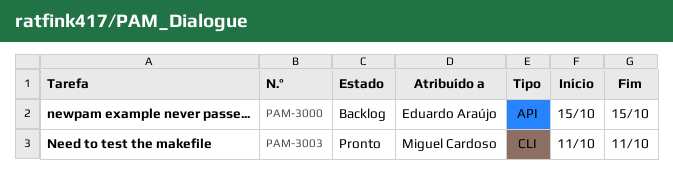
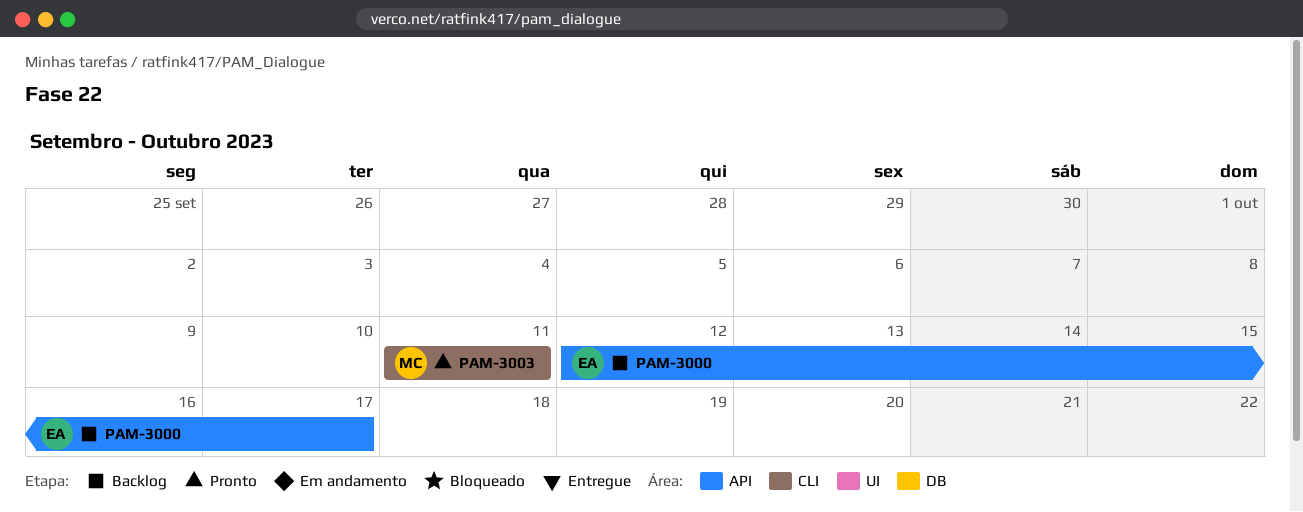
PAM-3000, start: Oct 15 -> Oct 12
PAM-3000, due: Oct 15 -> Oct 17

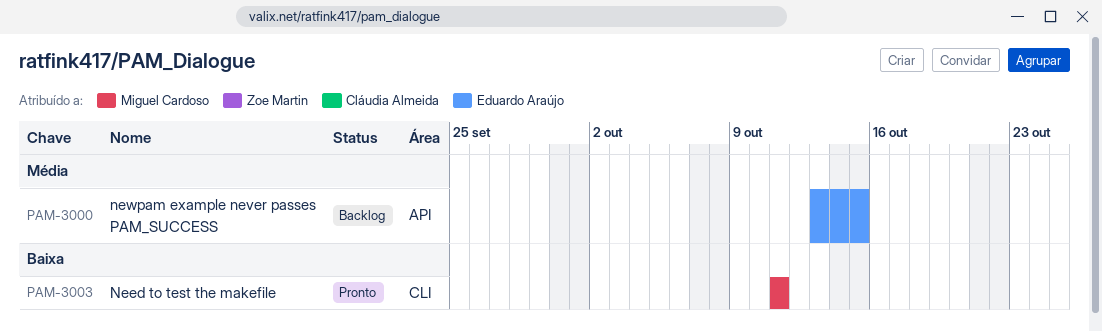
PAM-3000, start: Oct 12 -> Oct 13
PAM-3000, due: Oct 17 -> Oct 15

